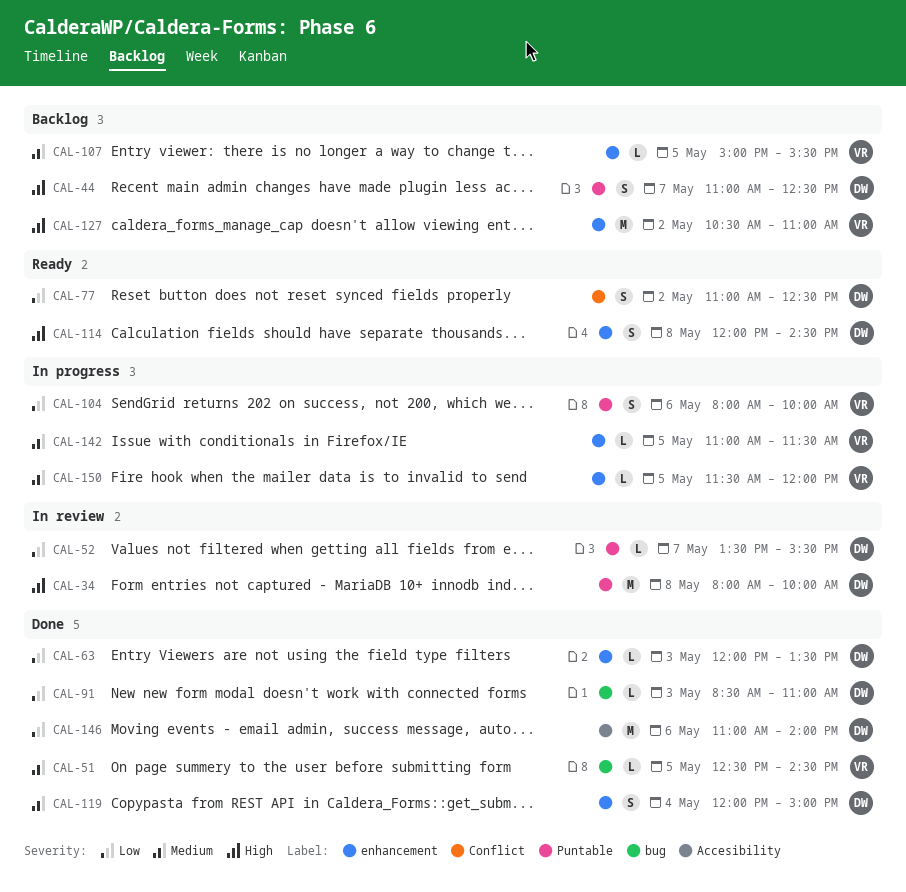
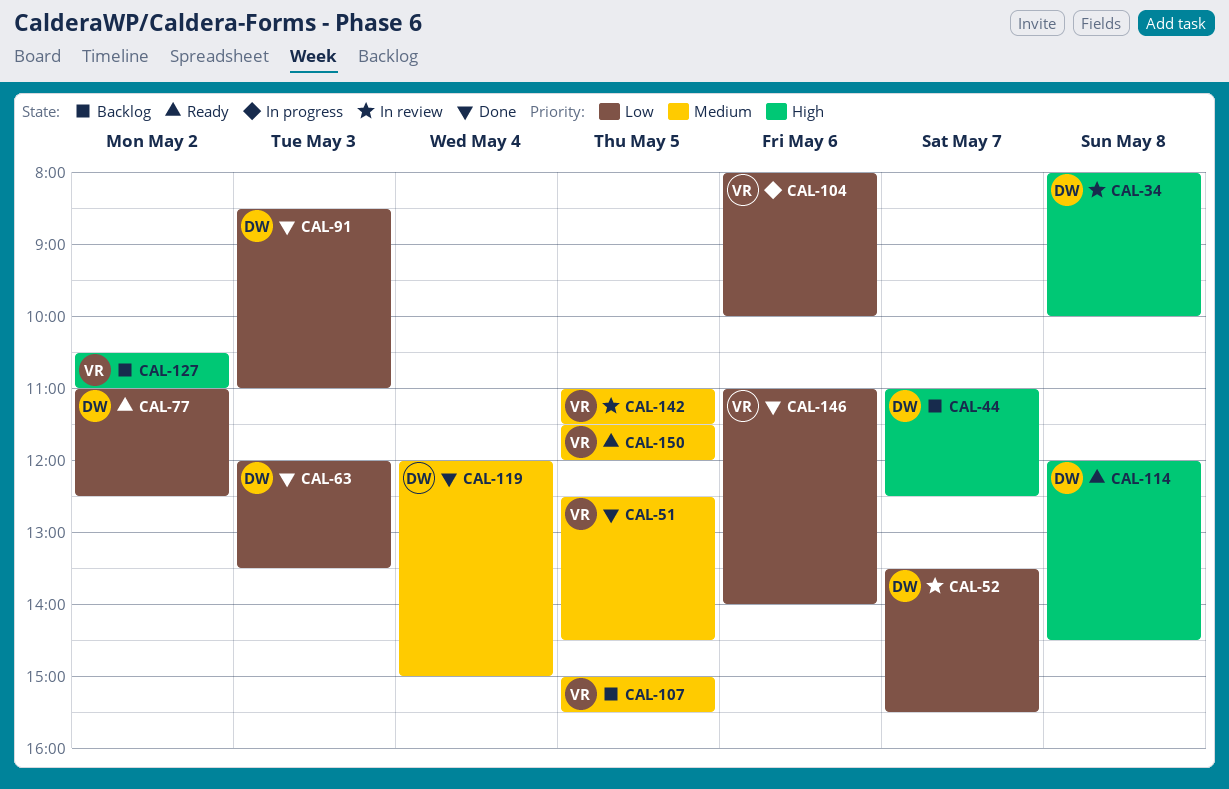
CAL-142, status: In progress -> In review
CAL-146, owner: DW -> VR
CAL-150, status: In progress -> Ready

